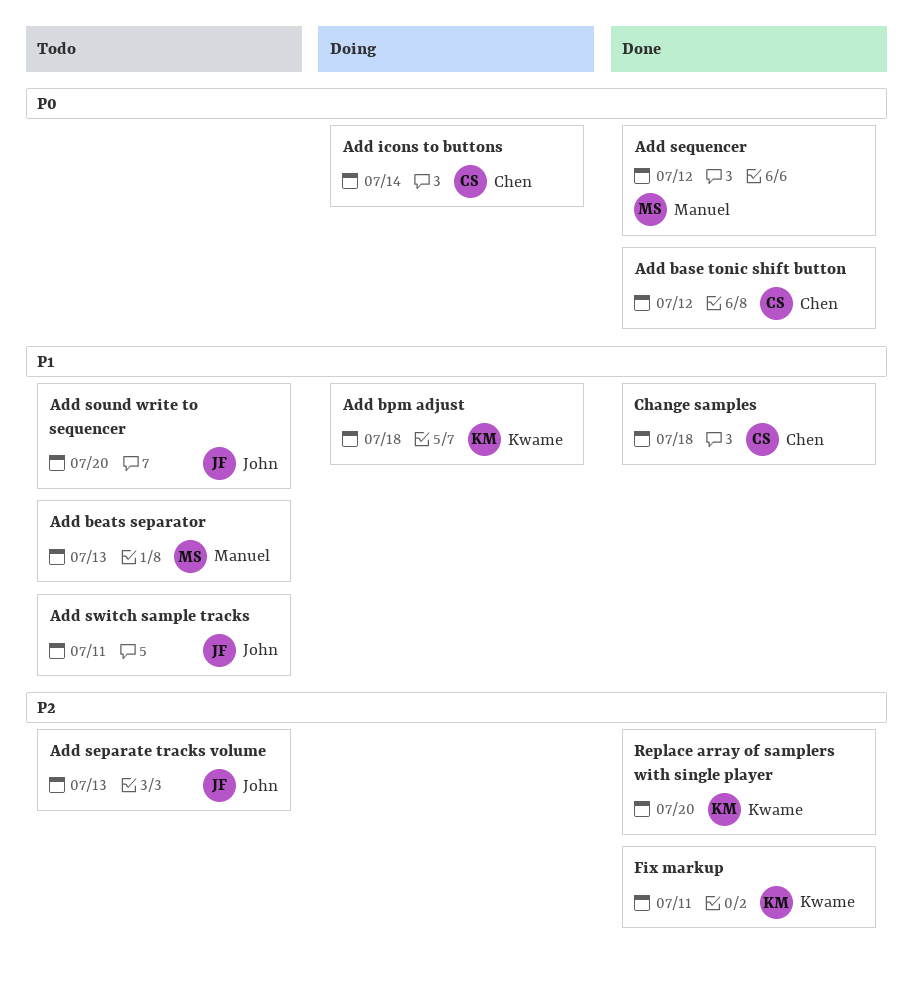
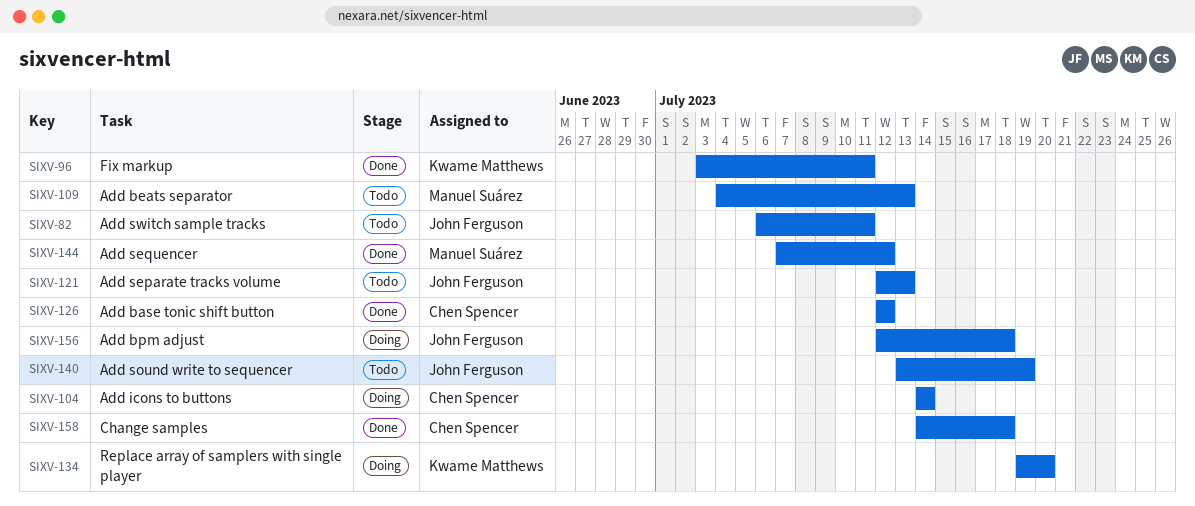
Add bpm adjust, owner: Kwame Matthews -> John Ferguson
Add sound write to sequencer, due: Jul 20 -> Jul 19
Replace array of samplers with single player, status: Done -> Doing

